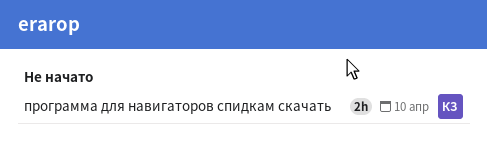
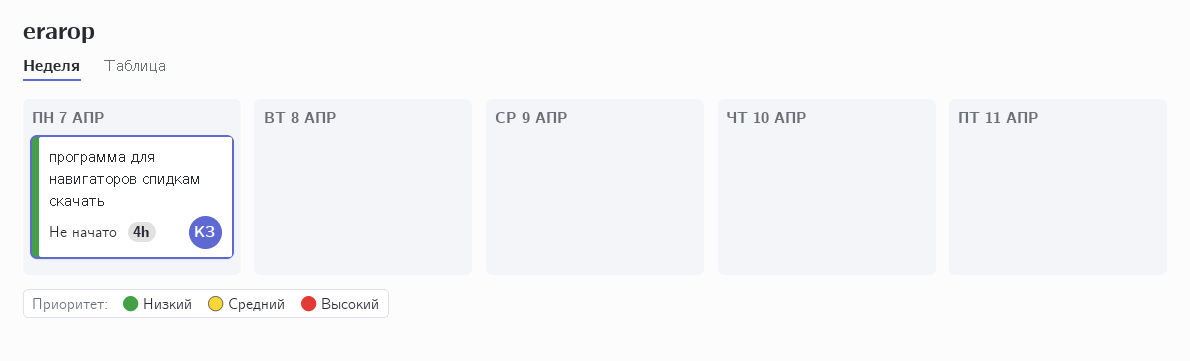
программа для навигаторов спидкам скачать, estimate: 2h -> 4h
программа для навигаторов спидкам скачать, due: Apr 10 -> Apr 7

